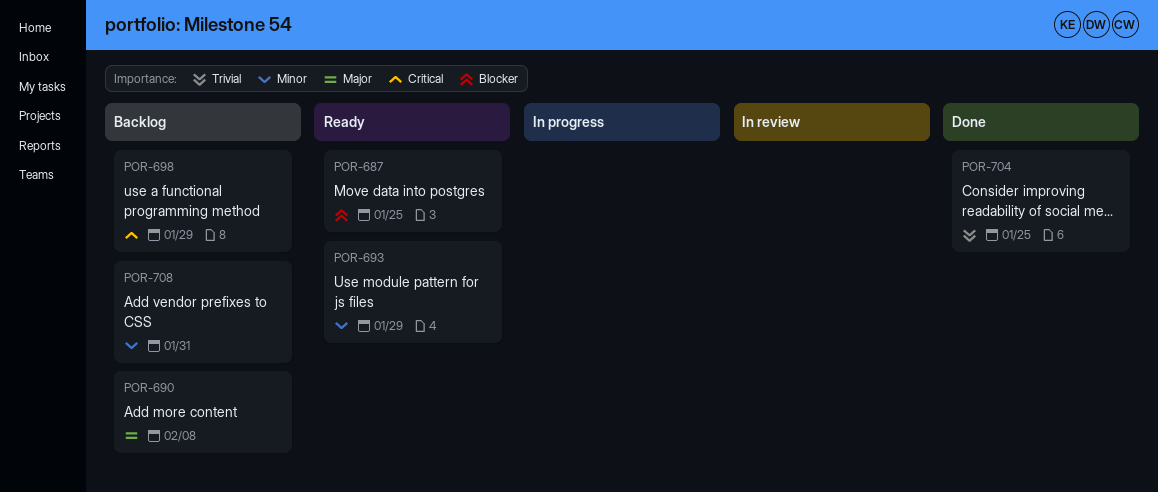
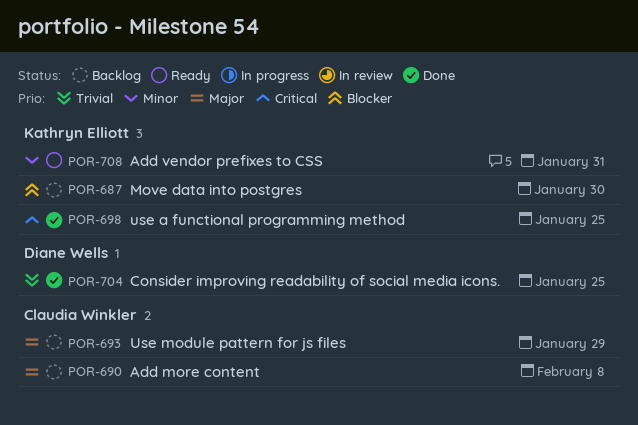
POR-687, status: Ready -> Backlog
POR-687, due: Jan 25 -> Jan 30
POR-693, status: Ready -> Backlog
POR-693, priority: Minor -> Major
POR-698, status: Backlog -> Done
POR-698, due: Jan 29 -> Jan 25
POR-708, status: Backlog -> Ready

